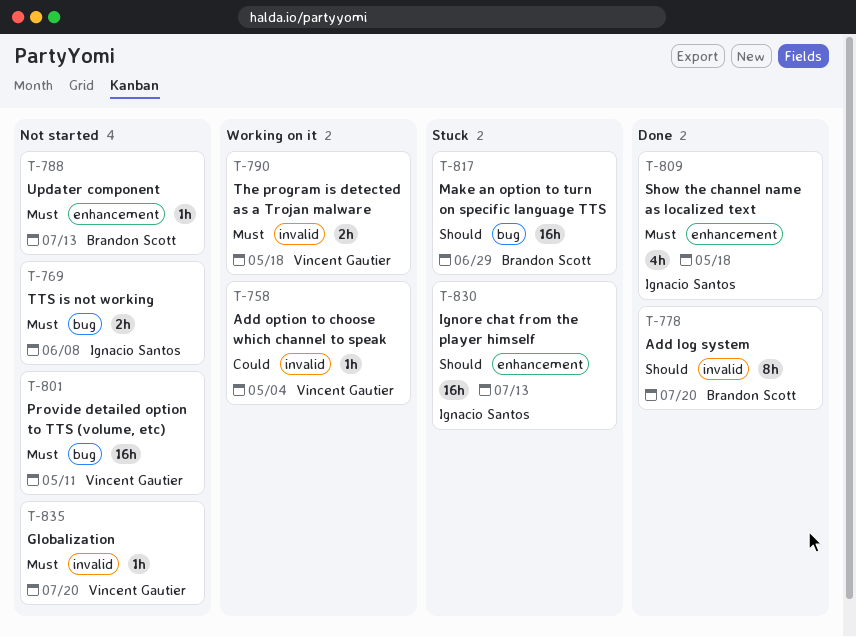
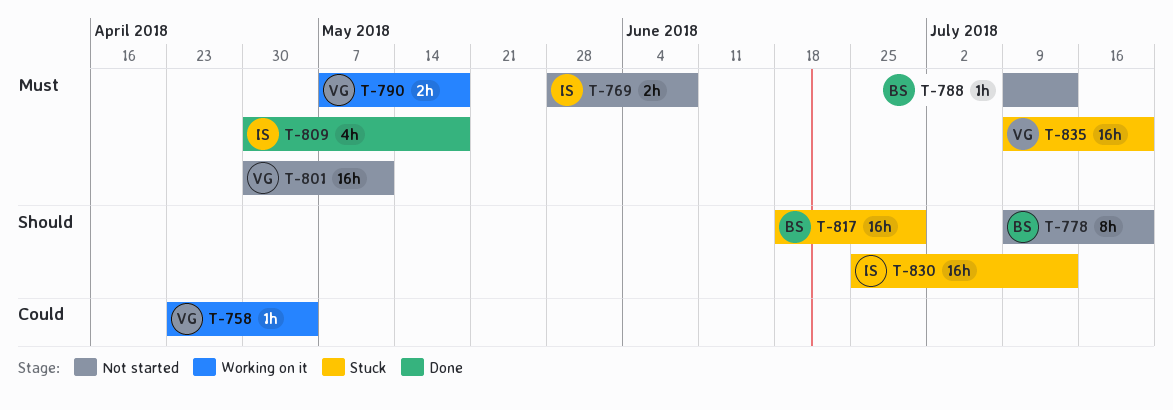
T-778, status: Done -> Not started
T-835, status: Not started -> Stuck
T-835, estimate: 1h -> 16h

